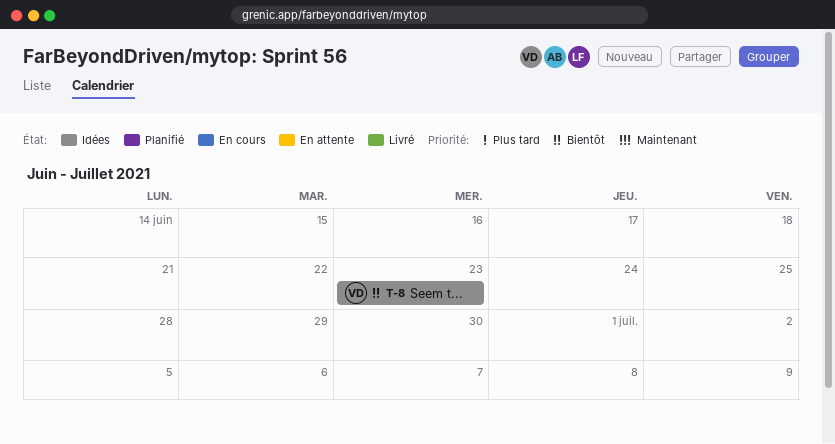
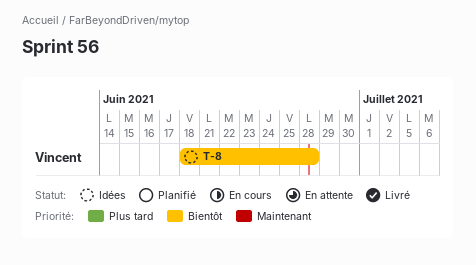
T-8, start: Jun 23 -> Jun 18
T-8, due: Jun 23 -> Jun 28

